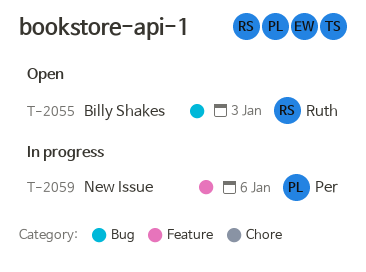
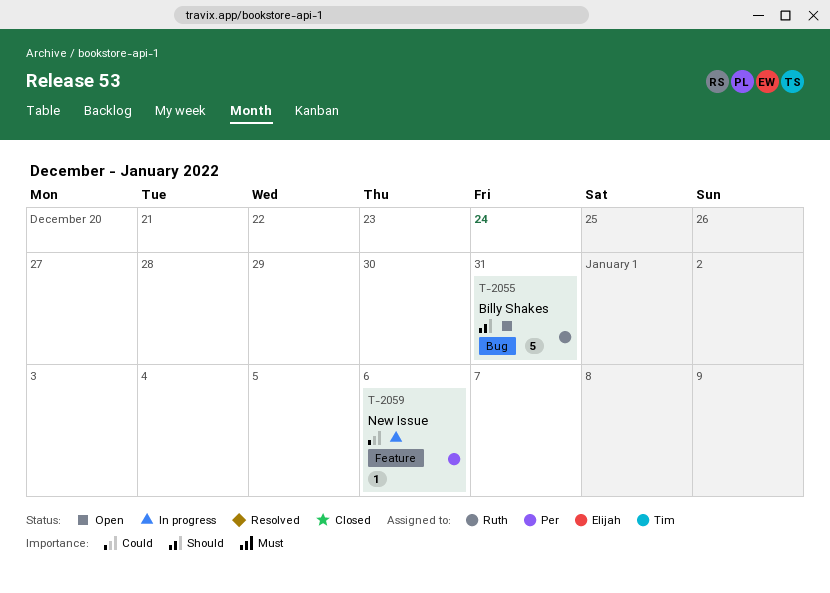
T-2055, due: Jan 3 -> Dec 31

